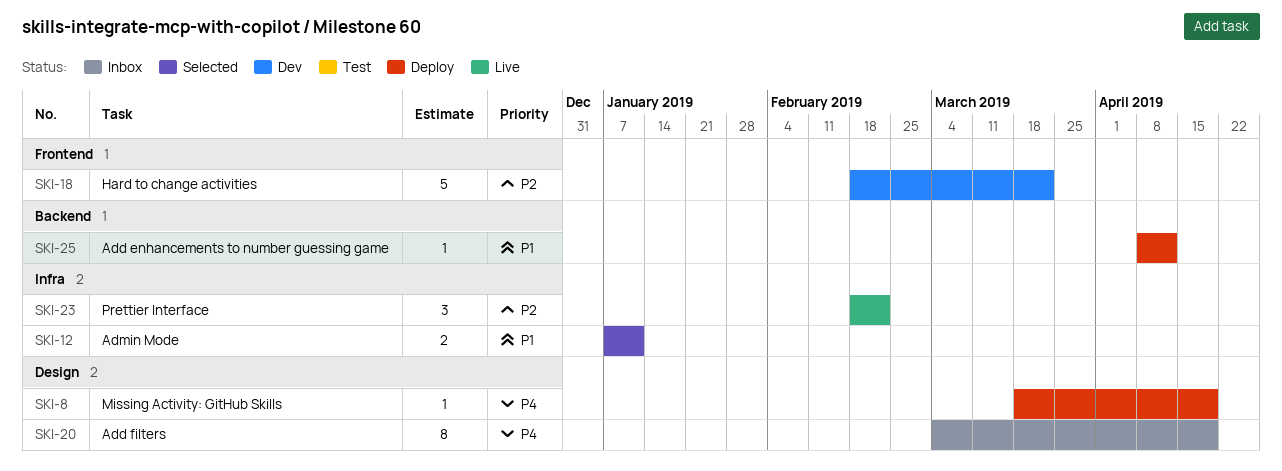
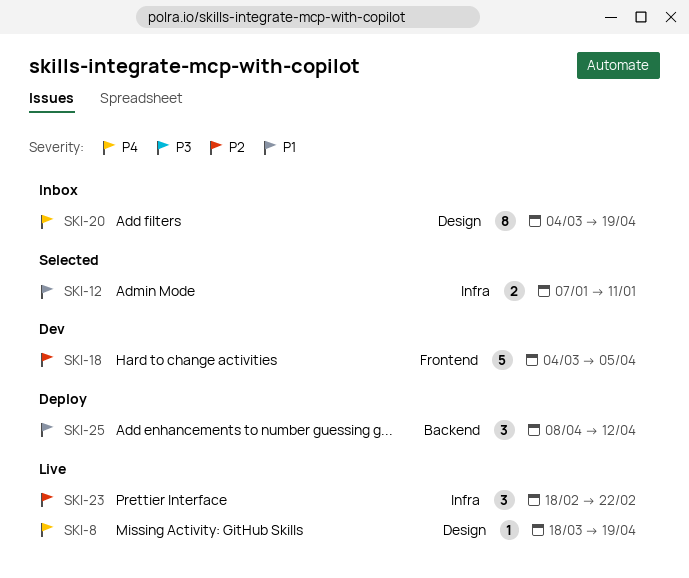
SKI-8, status: Deploy -> Live
SKI-18, start: Feb 18 -> Mar 4
SKI-18, due: Mar 22 -> Apr 5
SKI-25, estimate: 1 -> 3

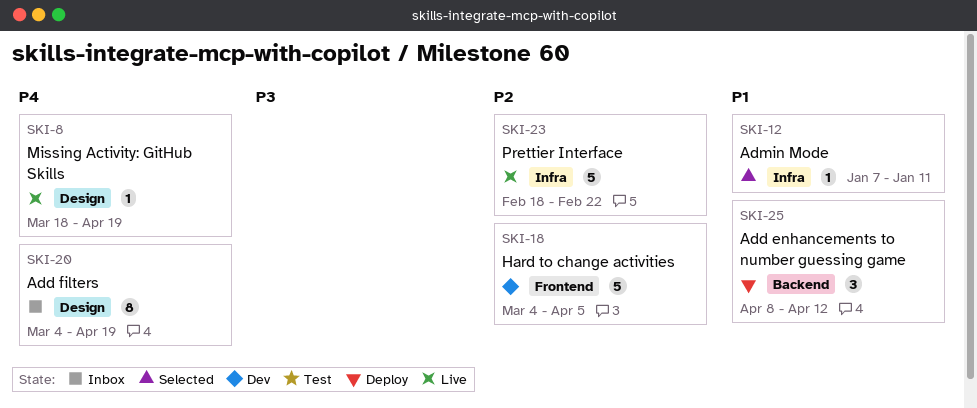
SKI-12, estimate: 2 -> 1
SKI-23, estimate: 3 -> 5

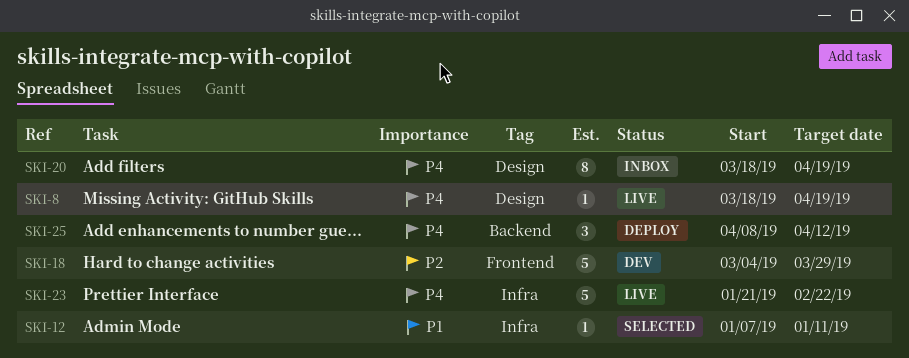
SKI-18, due: Apr 5 -> Mar 29
SKI-20, start: Mar 4 -> Mar 18
SKI-23, priority: P2 -> P4
SKI-23, start: Feb 18 -> Jan 21
SKI-25, priority: P1 -> P4

